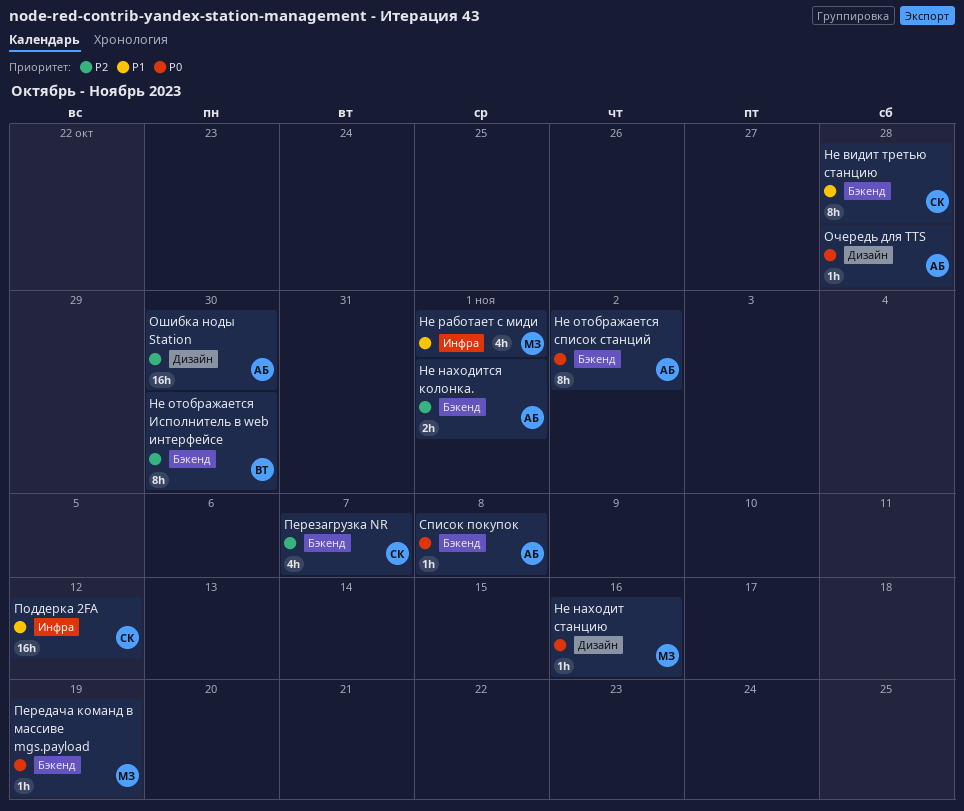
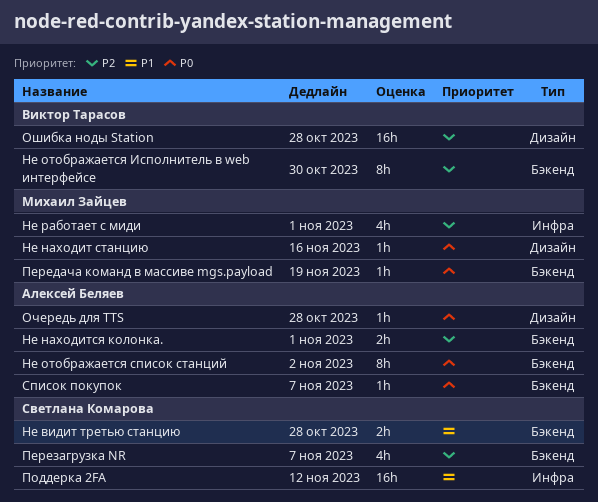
Не видит третью станцию, estimate: 8h -> 2h
Не работает с миди, priority: P1 -> P2
Ошибка ноды Station, owner: Алексей Беляев -> Виктор Тарасов
Ошибка ноды Station, due: Oct 30 -> Oct 28
Список покупок, due: Nov 8 -> Nov 7

